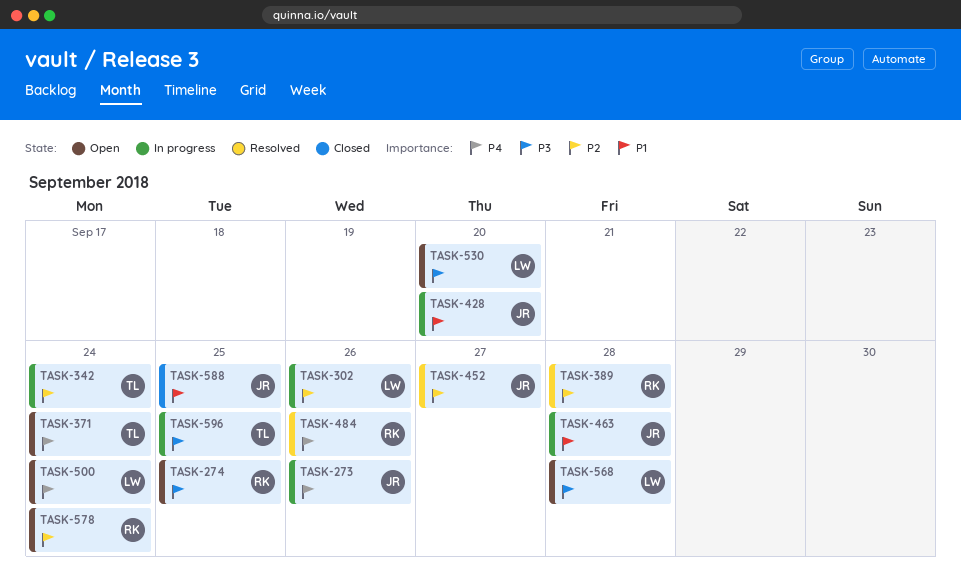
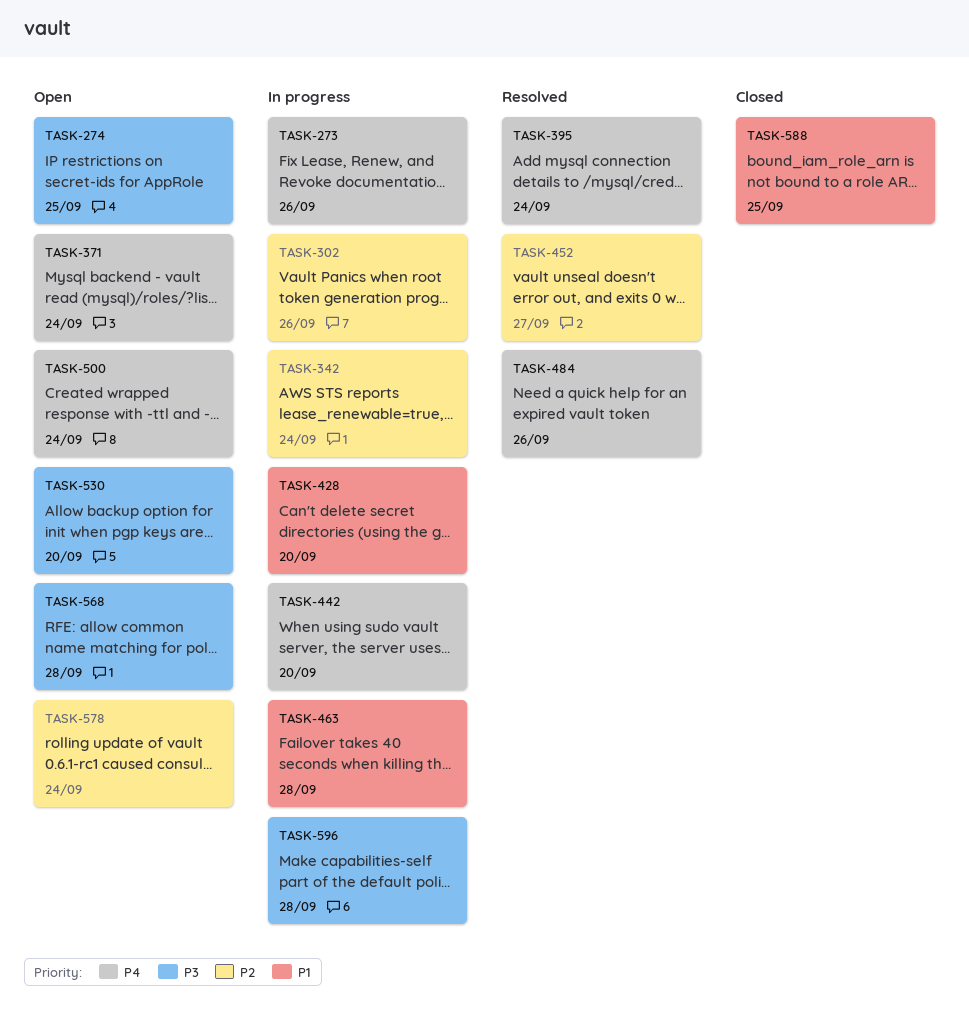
TASK-389: present -> none
TASK-395: none -> present
TASK-442: none -> present
TASK-596, due: Sep 25 -> Sep 28

